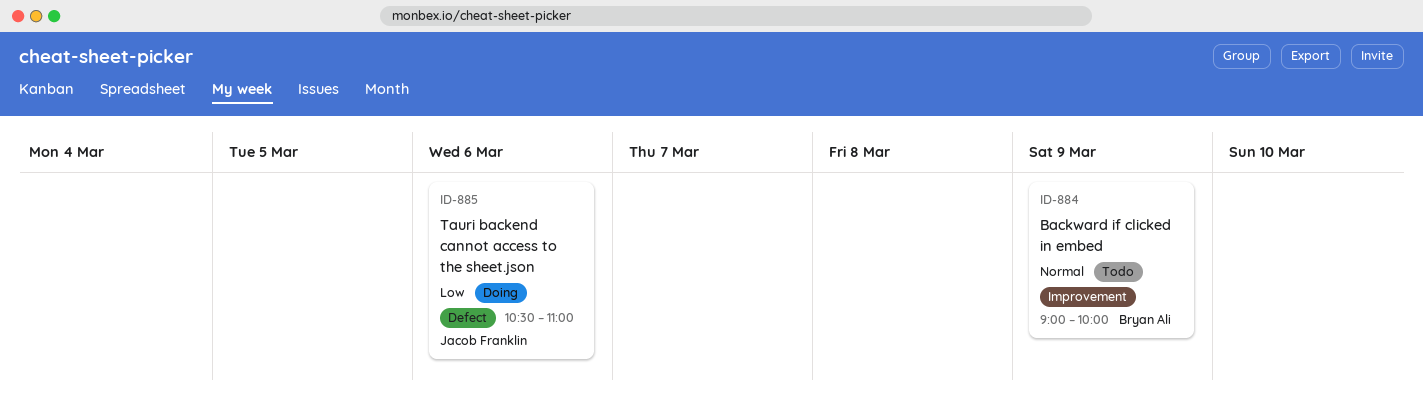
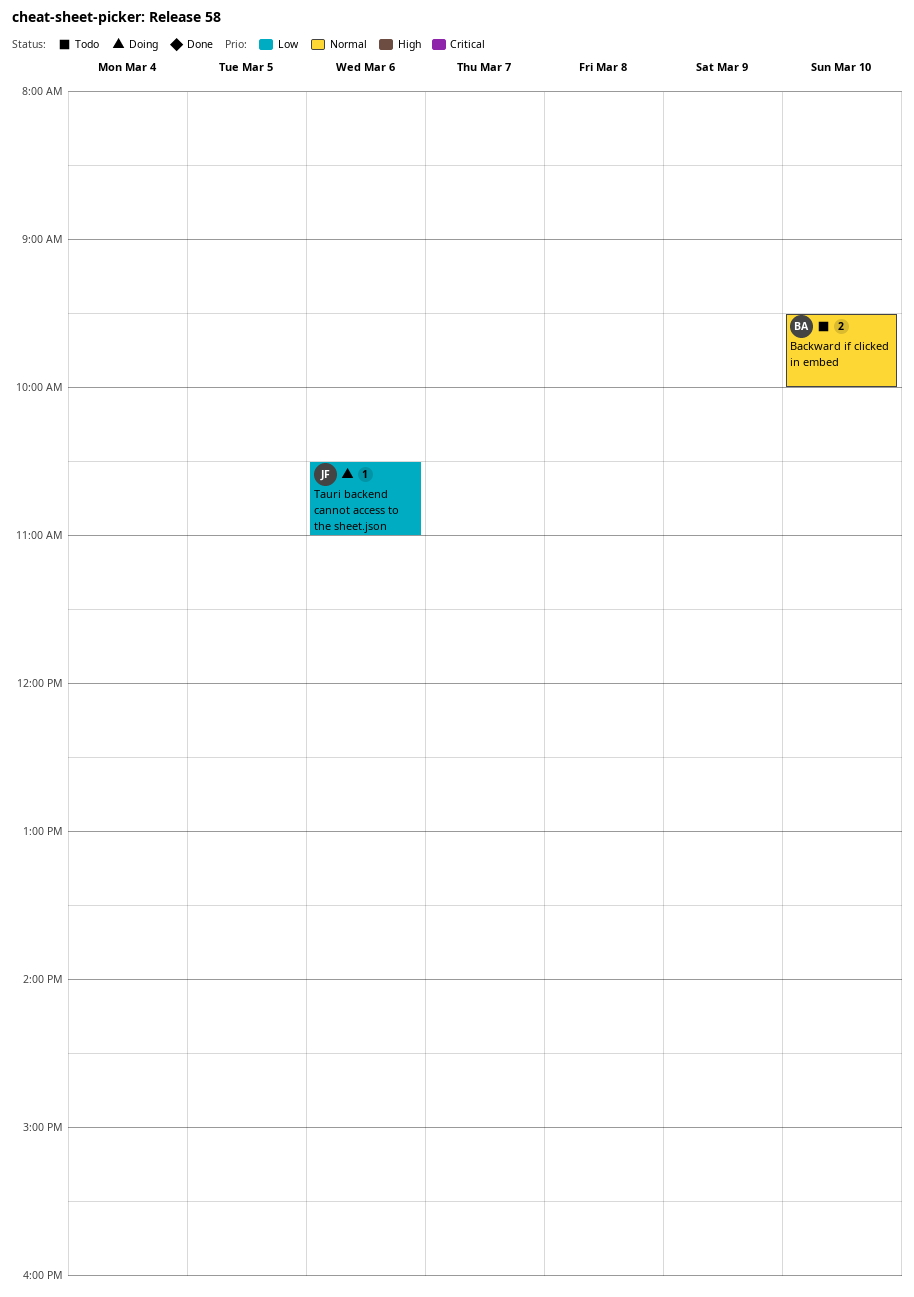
Backward if clicked in embed, day: Mar 9 -> Mar 10
Backward if clicked in embed, begins: 09:00 -> 09:30

